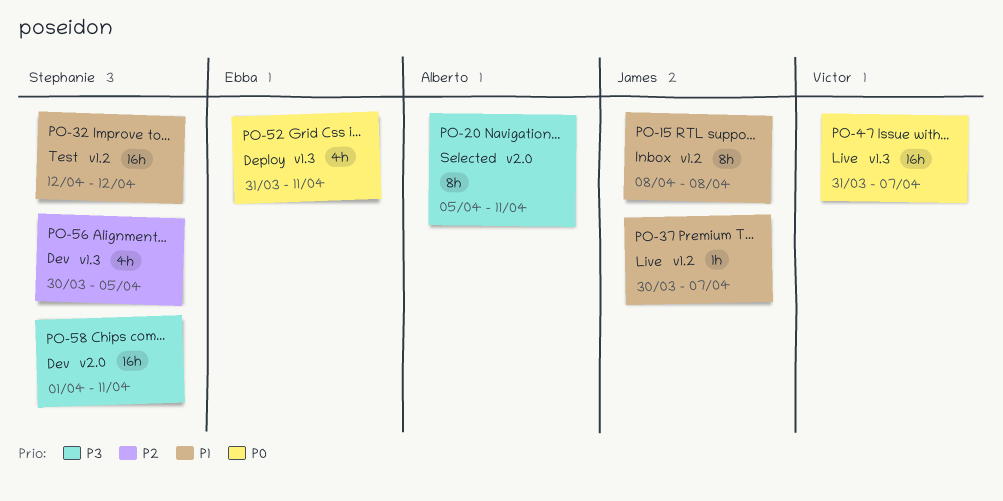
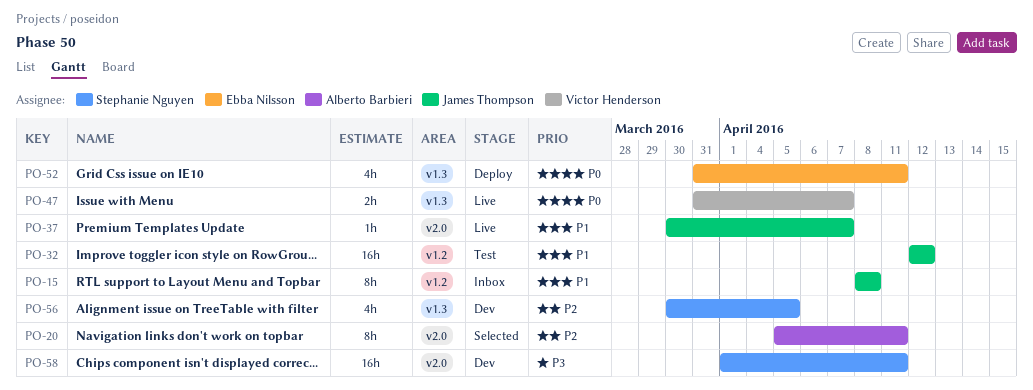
PO-20, priority: P3 -> P2
PO-32, owner: Stephanie Nguyen -> James Thompson
PO-37, label: v1.2 -> v2.0
PO-47, estimate: 16h -> 2h

